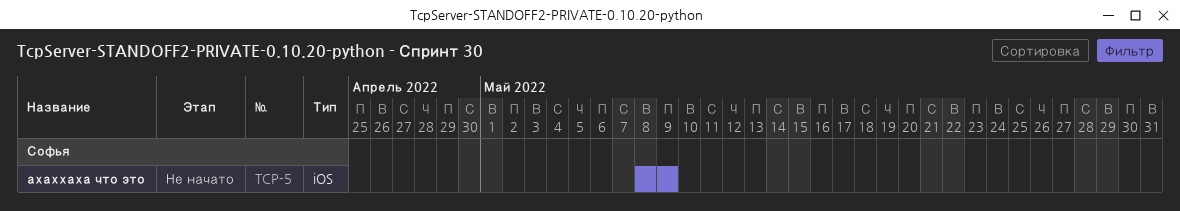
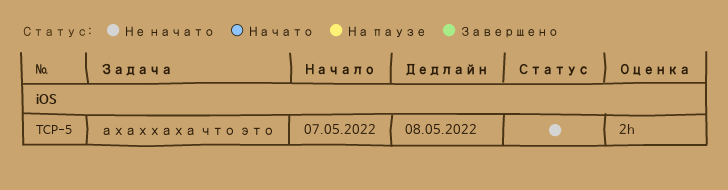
TCP-5, start: May 8 -> May 7
TCP-5, due: May 9 -> May 8

